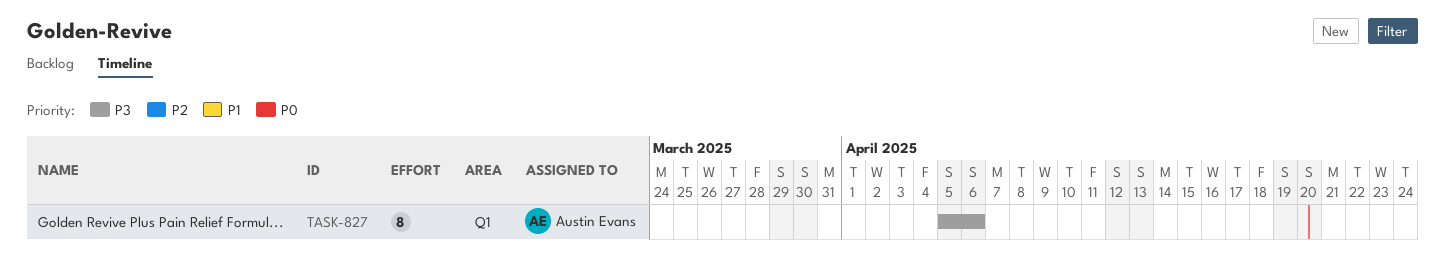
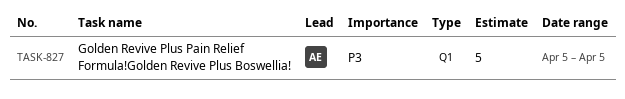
TASK-827, estimate: 8 -> 5
TASK-827, due: Apr 6 -> Apr 5

